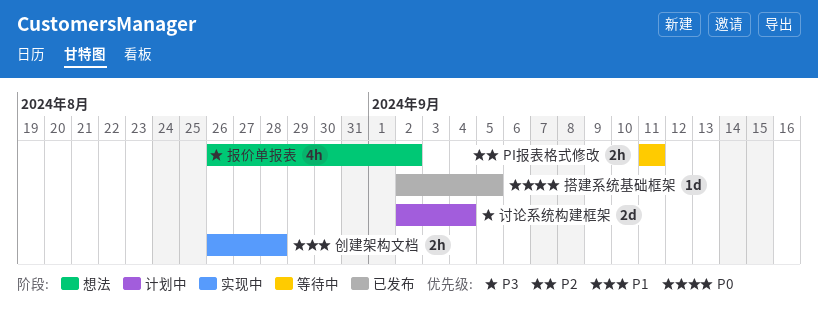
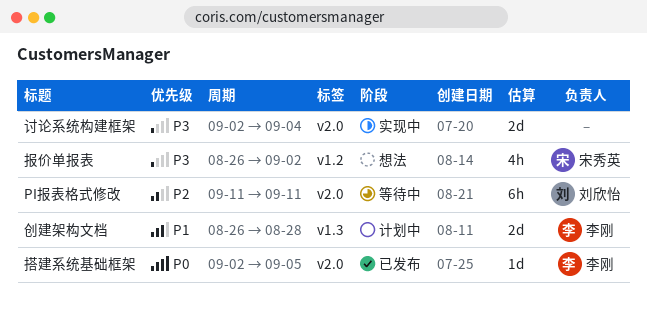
PI报表格式修改, estimate: 2h -> 6h
创建架构文档, status: 实现中 -> 计划中
创建架构文档, estimate: 2h -> 2d
讨论系统构建框架, status: 计划中 -> 实现中

